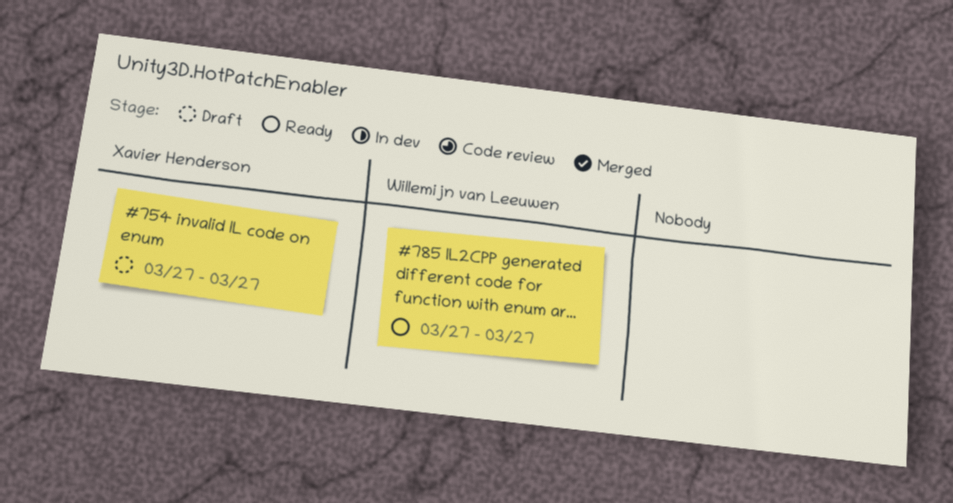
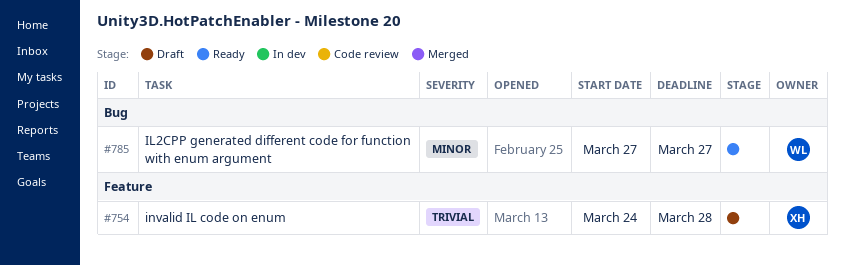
#754, start: Mar 27 -> Mar 24
#754, due: Mar 27 -> Mar 28

